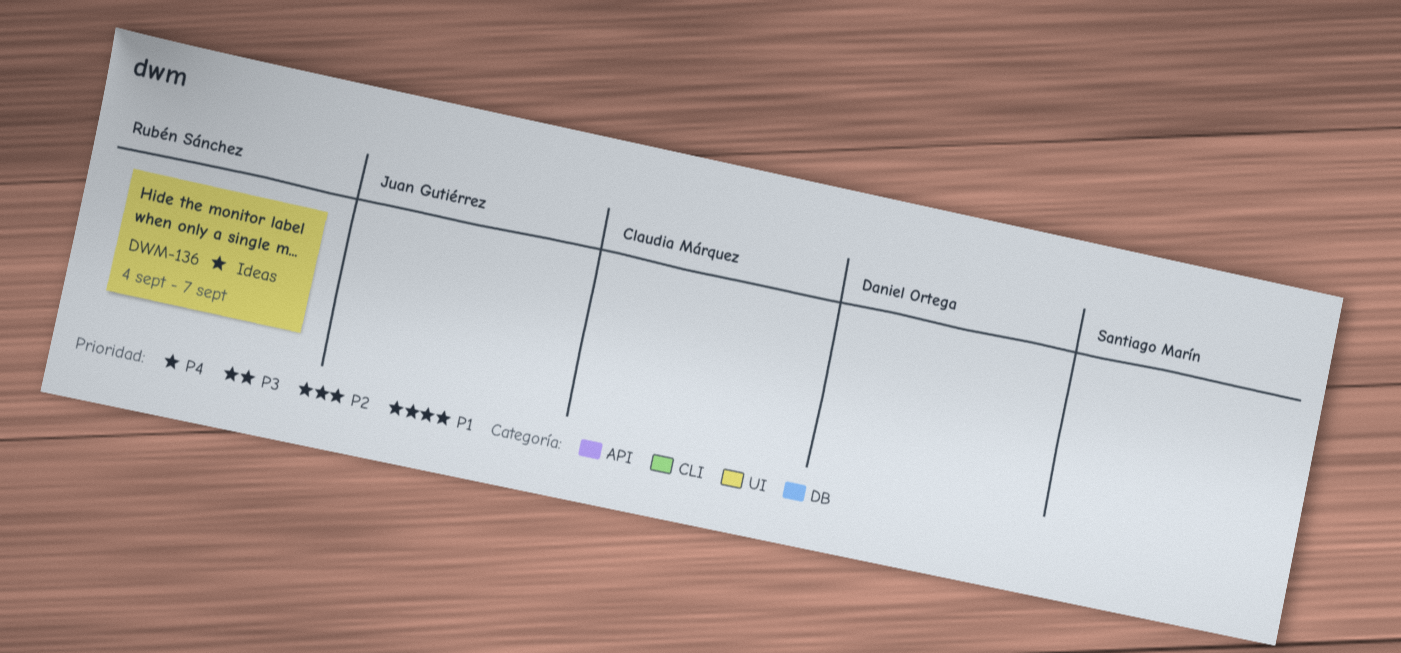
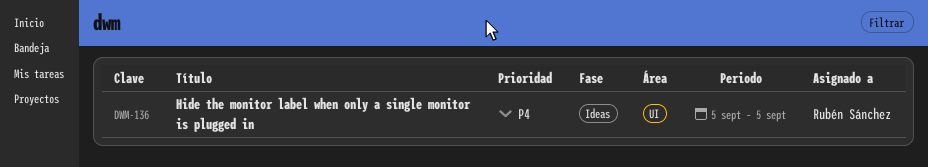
DWM-136, start: Sep 4 -> Sep 5
DWM-136, due: Sep 7 -> Sep 5

